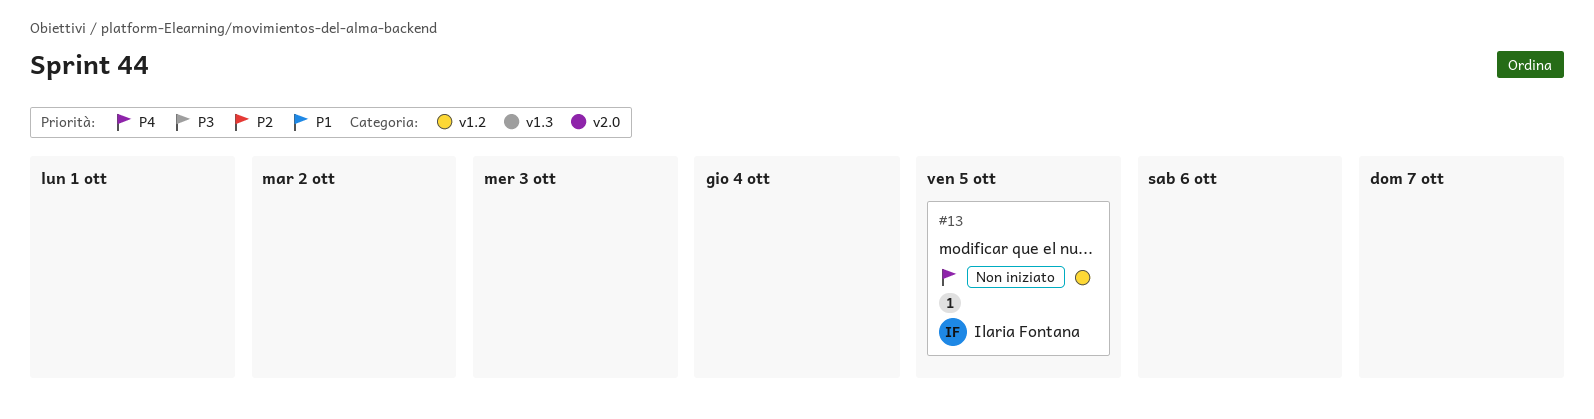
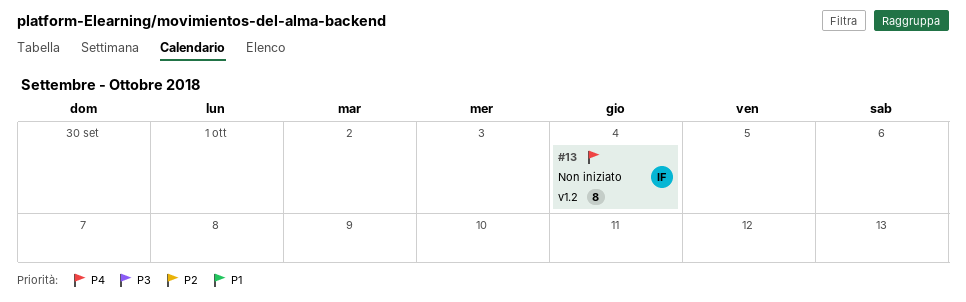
#13, estimate: 1 -> 8
#13, due: Oct 5 -> Oct 4

